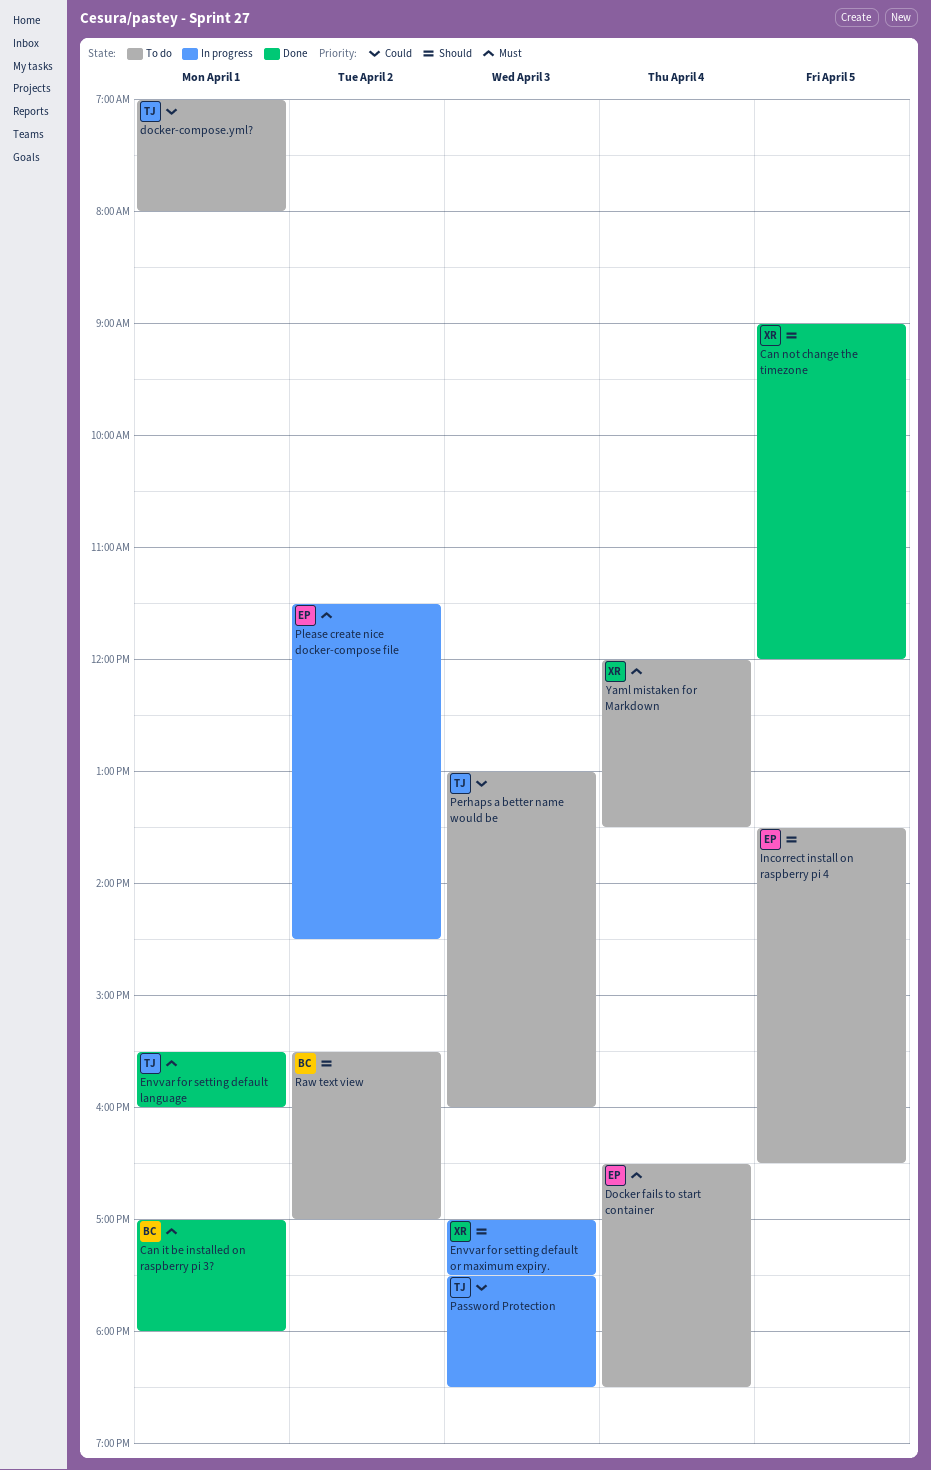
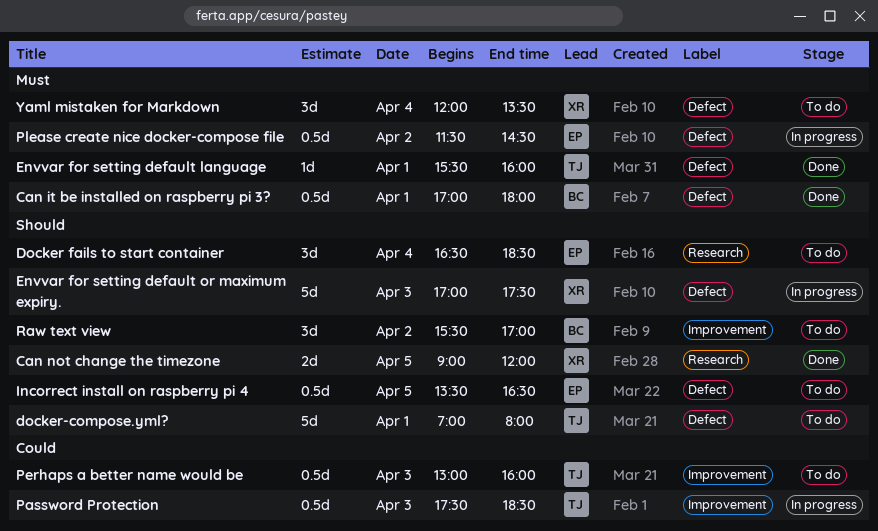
Docker fails to start container, priority: Must -> Should
docker-compose.yml?, priority: Could -> Should

